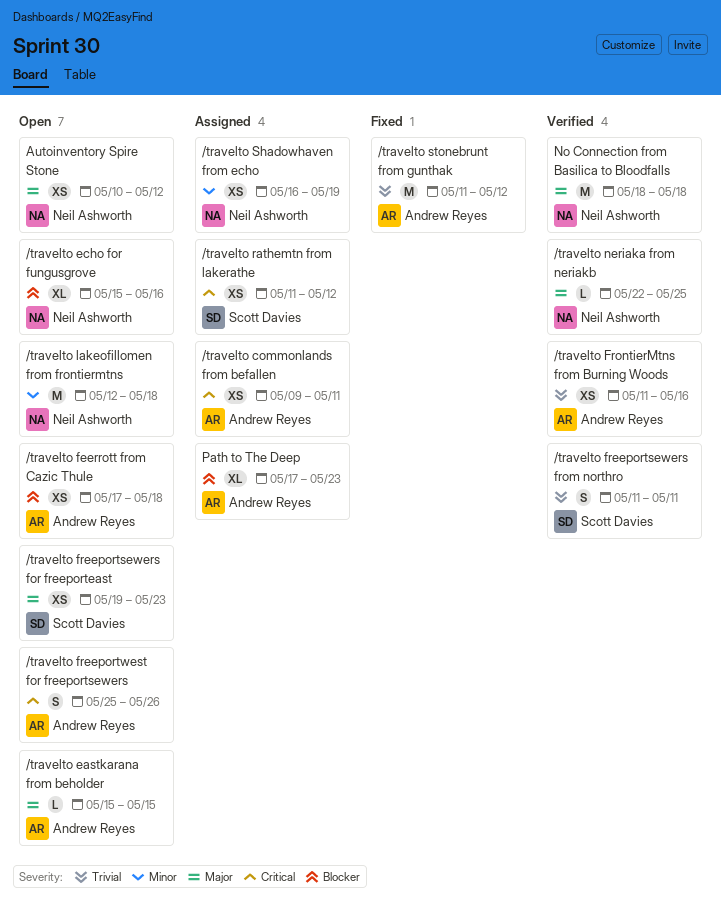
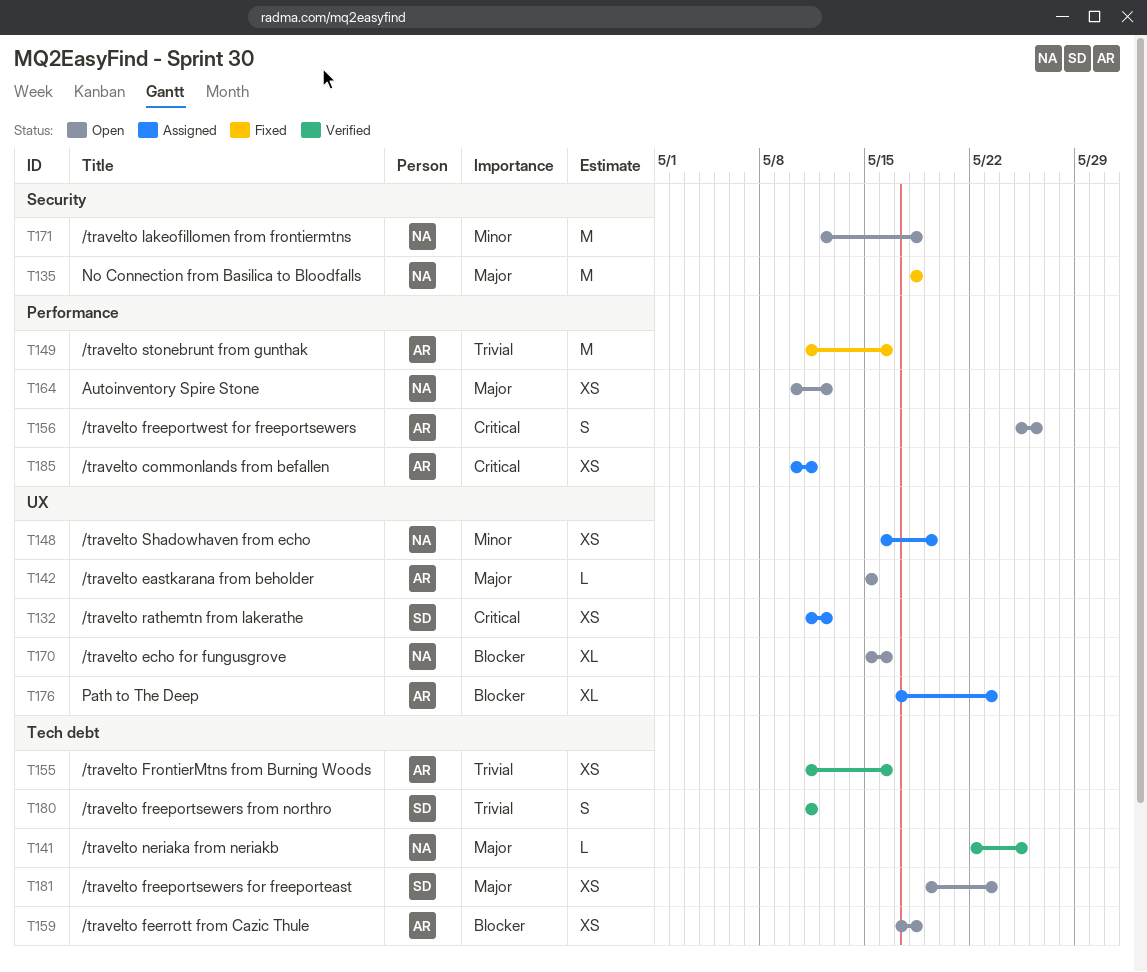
/travelto commonlands from befallen, start: May 9 -> May 10
/travelto stonebrunt from gunthak, due: May 12 -> May 16
No Connection from Basilica to Bloodfalls, status: Verified -> Fixed

